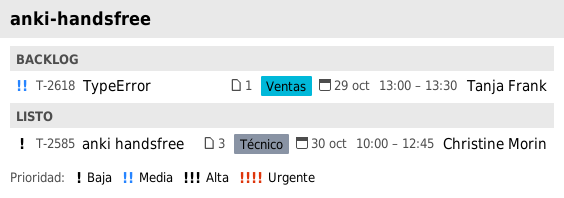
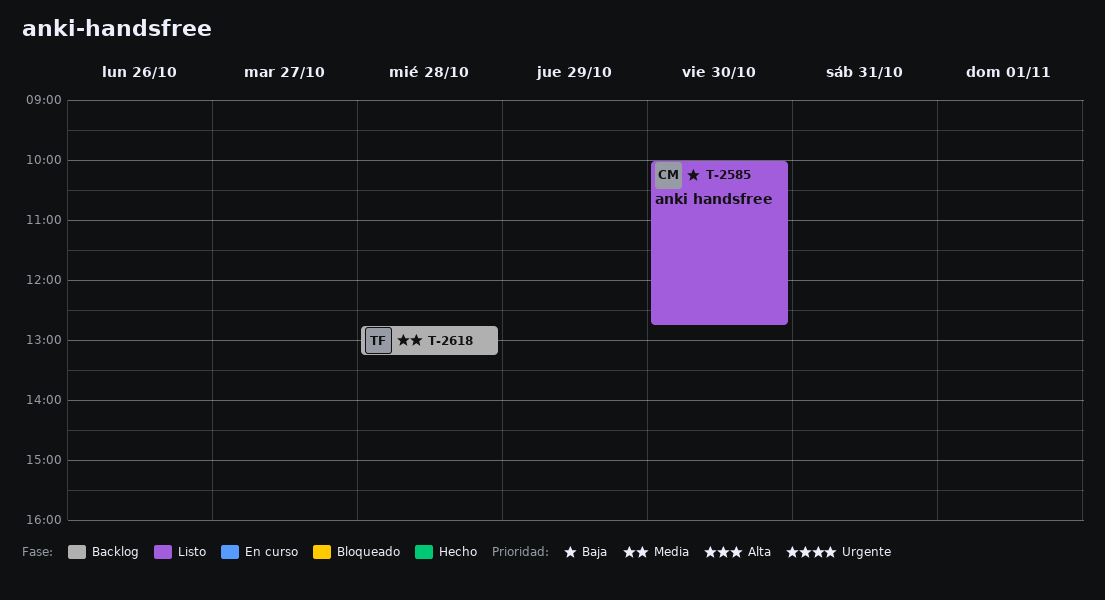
T-2618, day: Oct 29 -> Oct 28
T-2618, begins: 13:00 -> 12:45
T-2618, ends: 13:30 -> 13:15

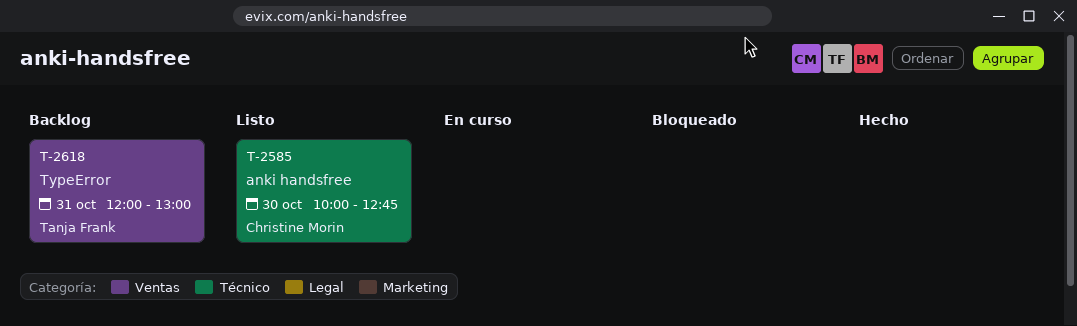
T-2618, day: Oct 28 -> Oct 31
T-2618, begins: 12:45 -> 12:00
T-2618, ends: 13:15 -> 13:00

